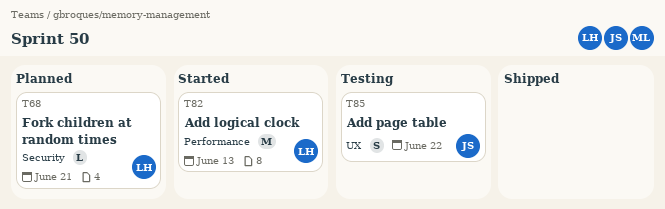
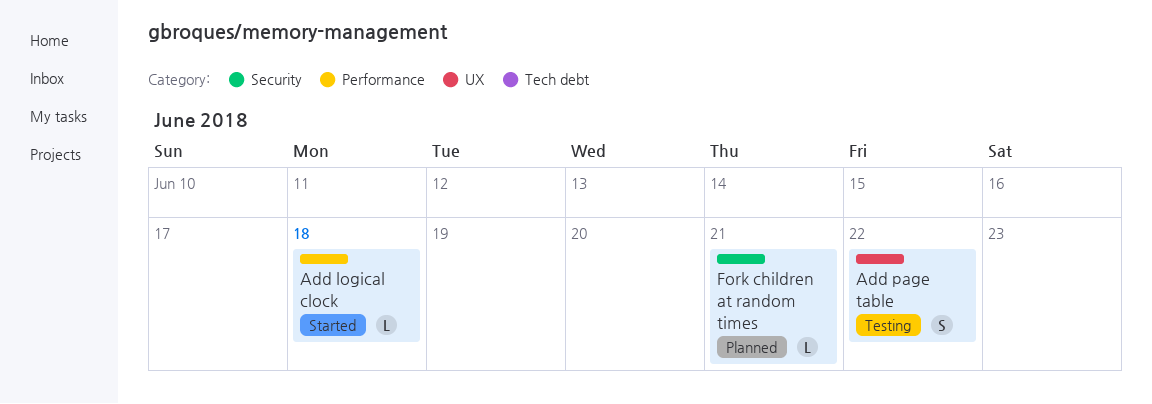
Add logical clock, estimate: M -> L
Add logical clock, due: Jun 13 -> Jun 18

